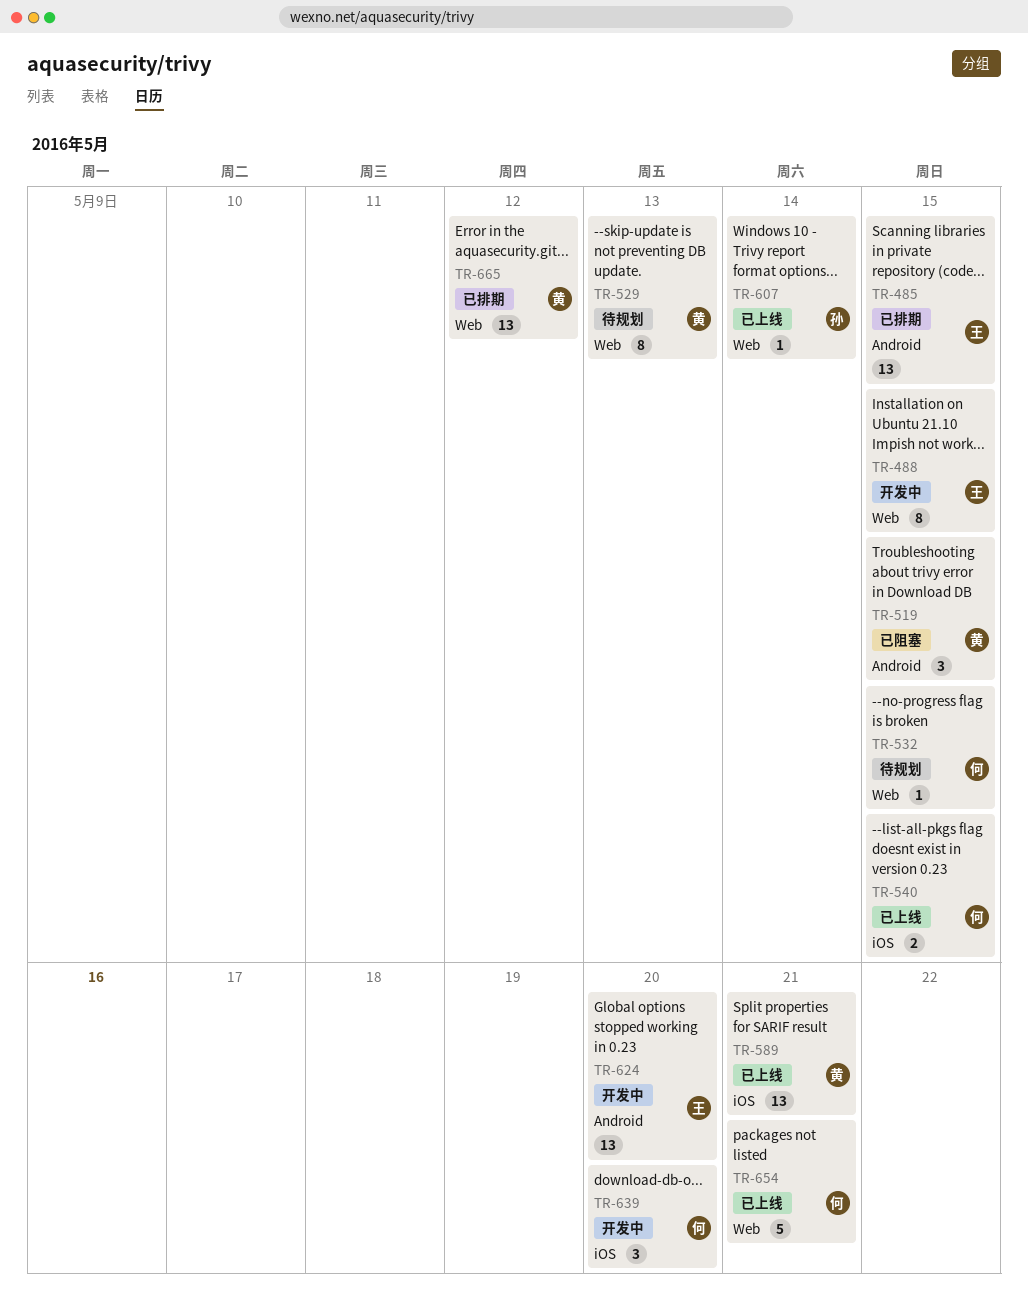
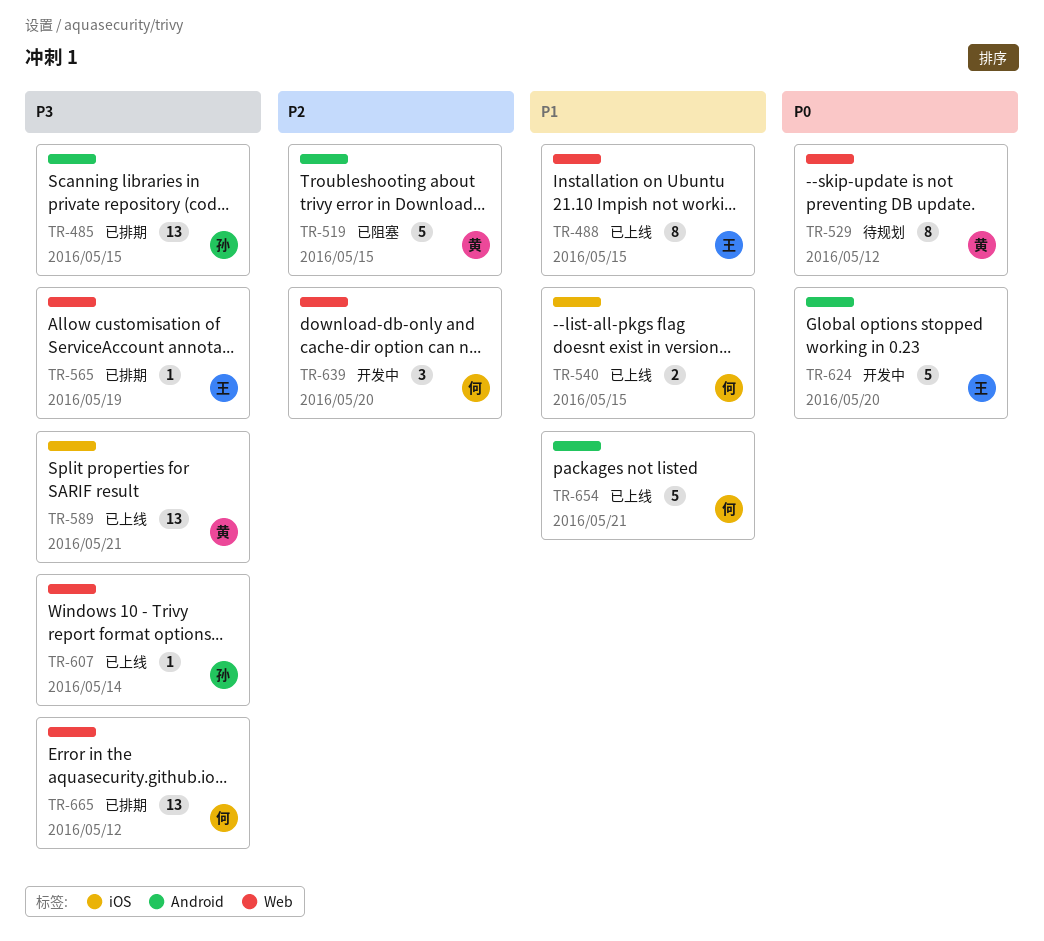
TR-485, owner: 王 -> 孙
TR-488, status: 开发中 -> 已上线
TR-519, estimate: 3 -> 5
TR-529, due: May 13 -> May 12
TR-532: present -> none
TR-565: none -> present
TR-624, estimate: 13 -> 5
TR-639, label: iOS -> Web
TR-654, label: Web -> Android
TR-665, owner: 黄 -> 何

